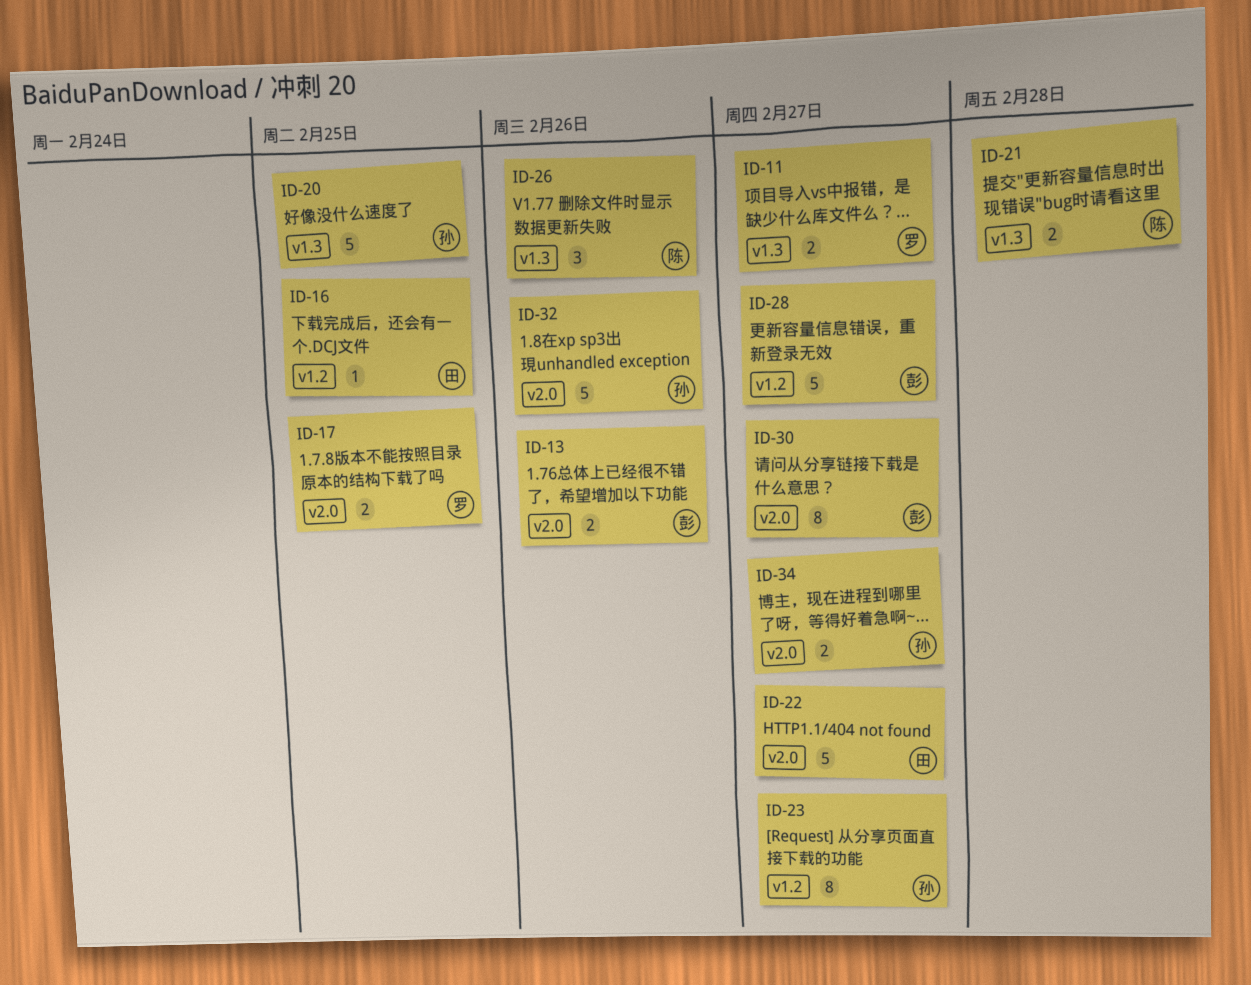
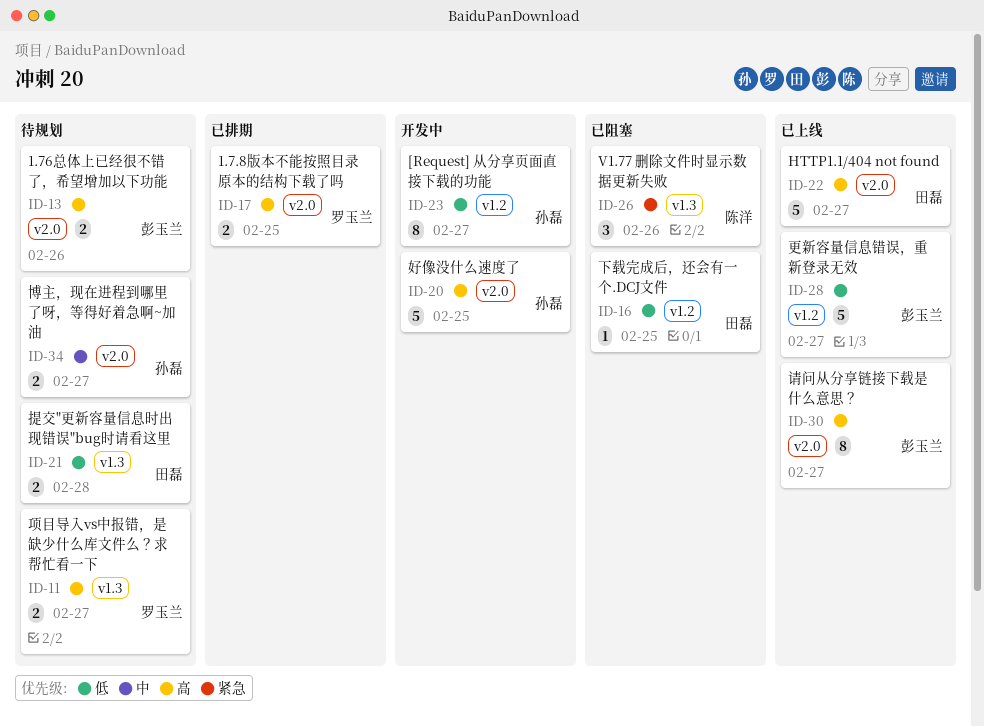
ID-20, label: v1.3 -> v2.0
ID-21, owner: 陈洋 -> 田磊
ID-32: present -> none

